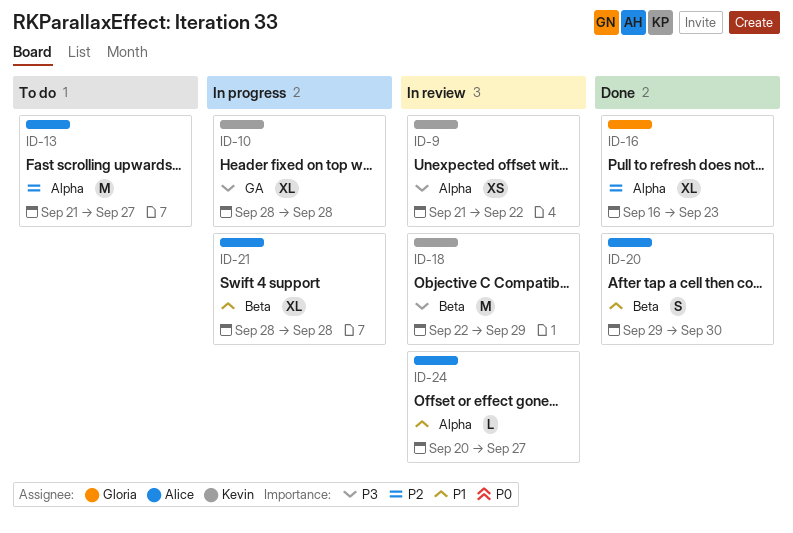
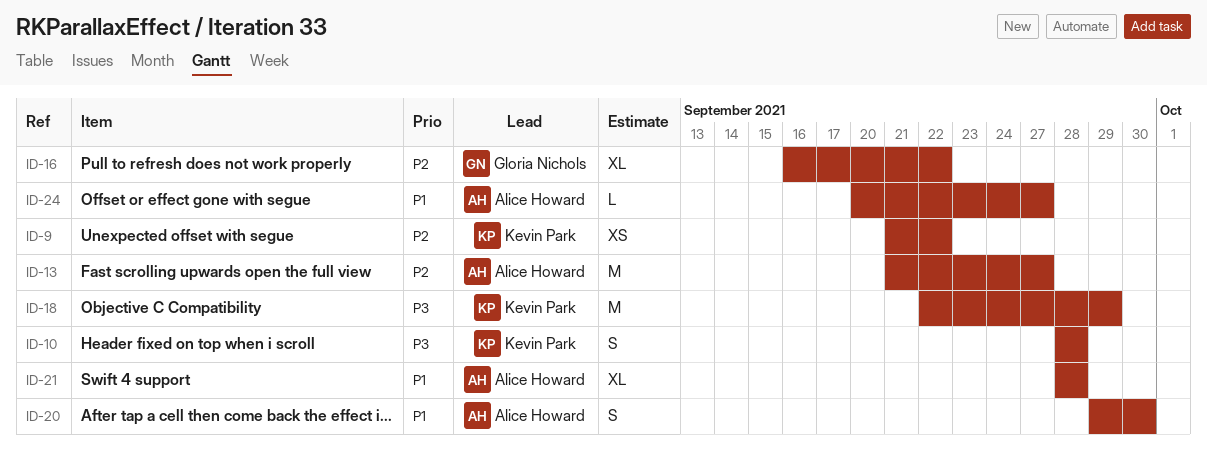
ID-9, priority: P3 -> P2
ID-10, estimate: XL -> S
ID-16, due: Sep 23 -> Sep 22

